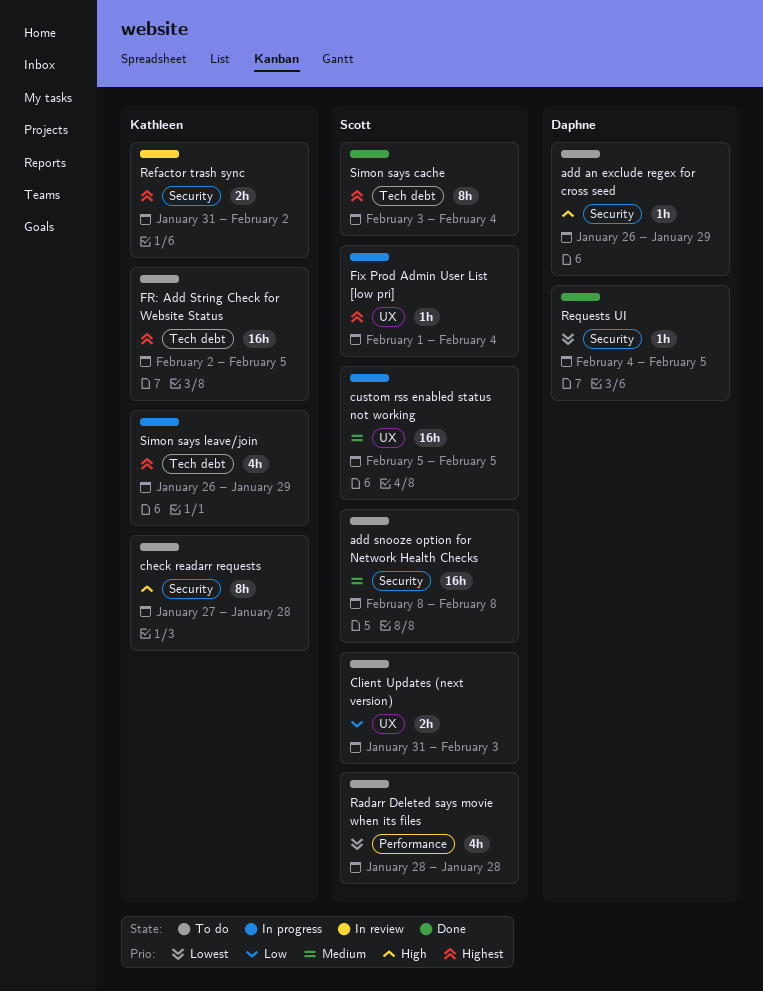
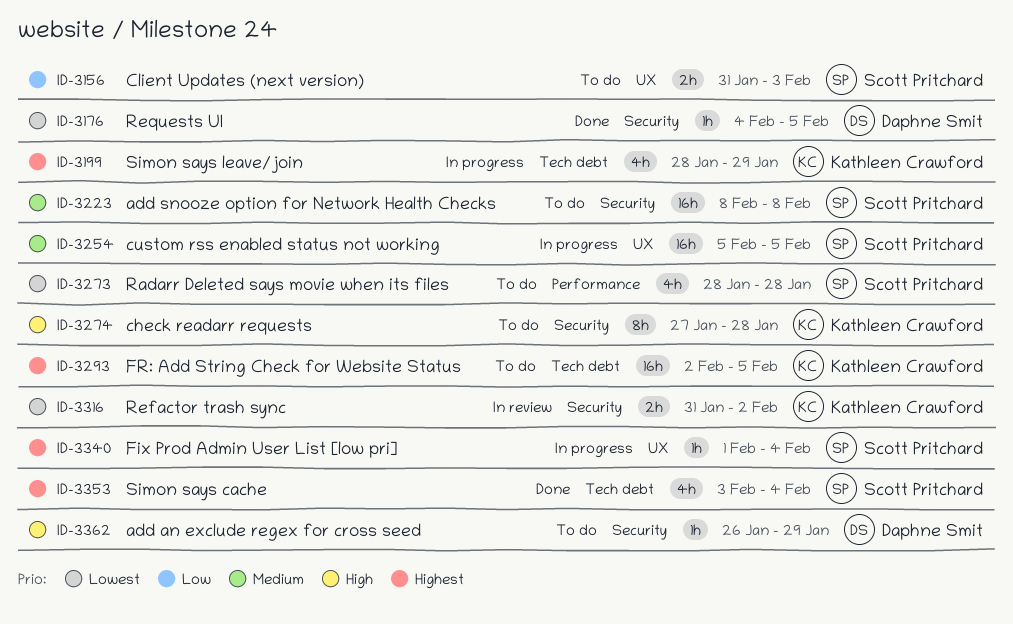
Refactor trash sync, priority: Highest -> Lowest
Simon says cache, estimate: 8h -> 4h
Simon says leave/join, start: Jan 26 -> Jan 28

